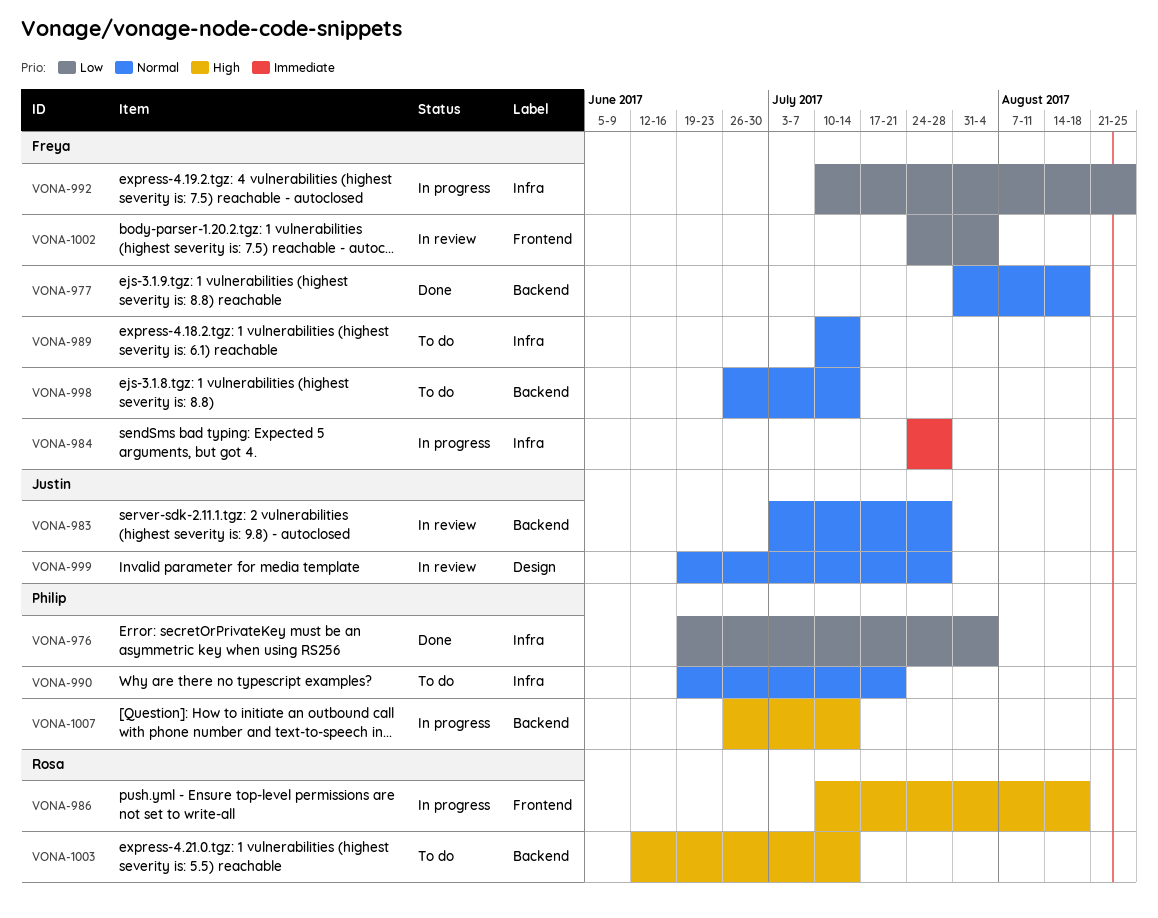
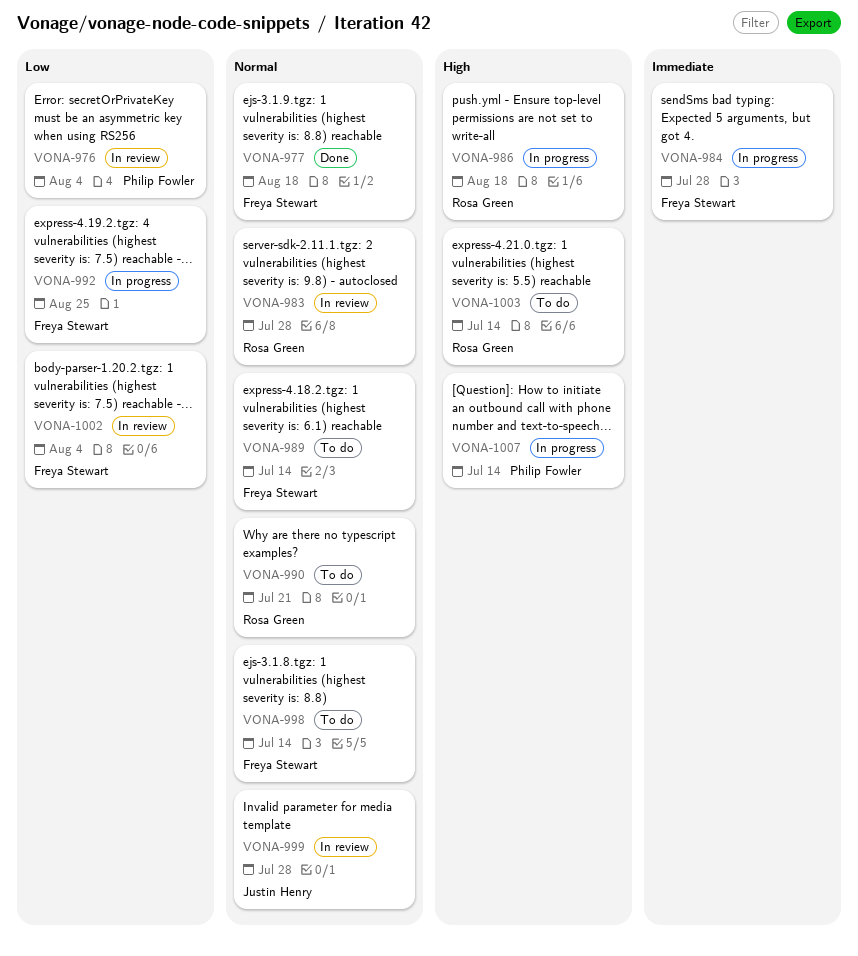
VONA-976, status: Done -> In review
VONA-983, owner: Justin Henry -> Rosa Green
VONA-990, owner: Philip Fowler -> Rosa Green

